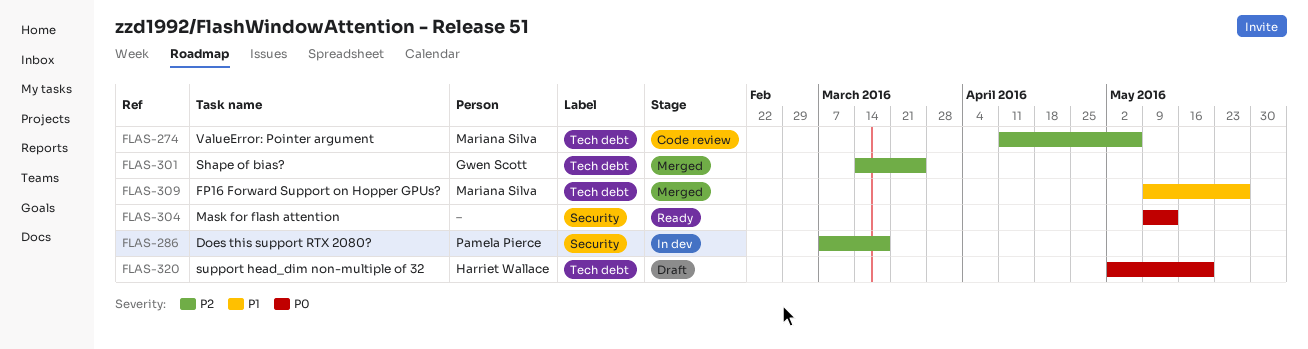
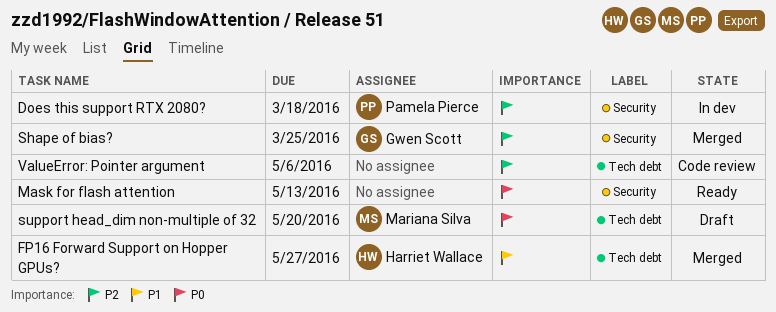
FP16 Forward Support on Hopper GPUs?, owner: Mariana Silva -> Harriet Wallace
Shape of bias?, label: Tech debt -> Security
support head_dim non-multiple of 32, owner: Harriet Wallace -> Mariana Silva
ValueError: Pointer argument, owner: Mariana Silva -> none

